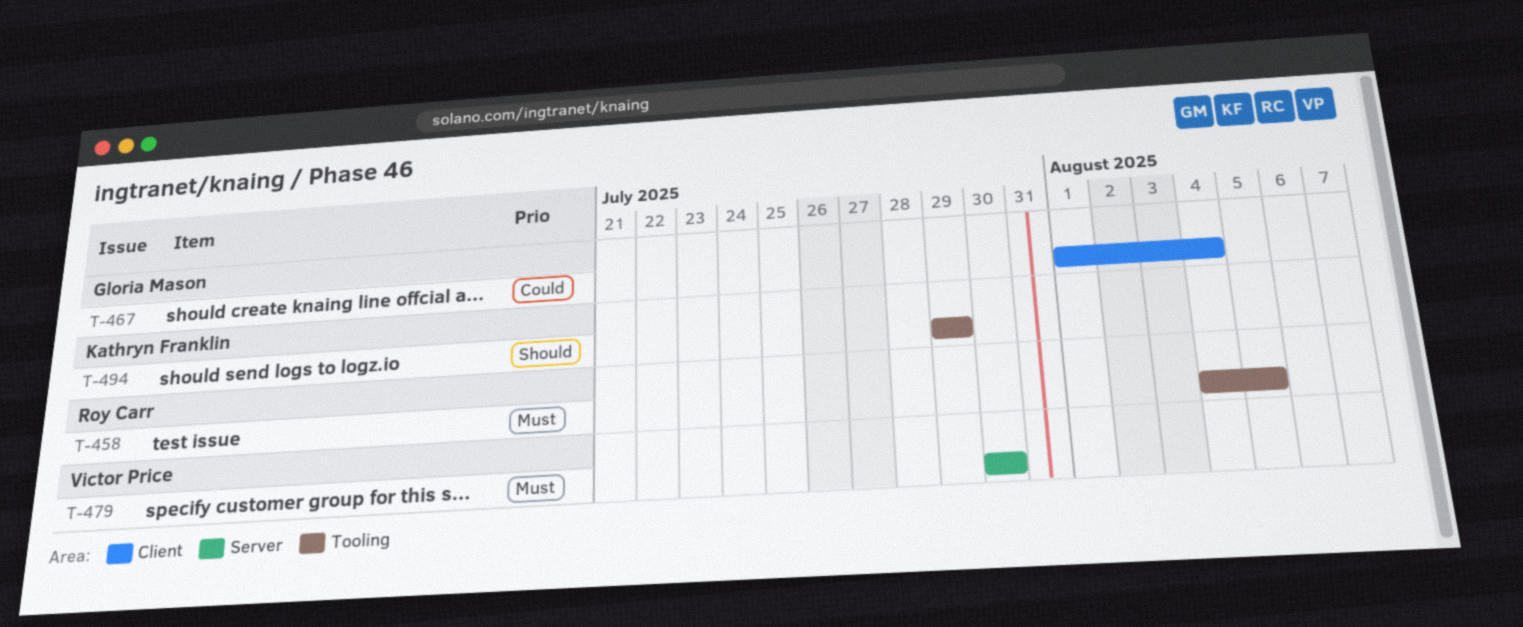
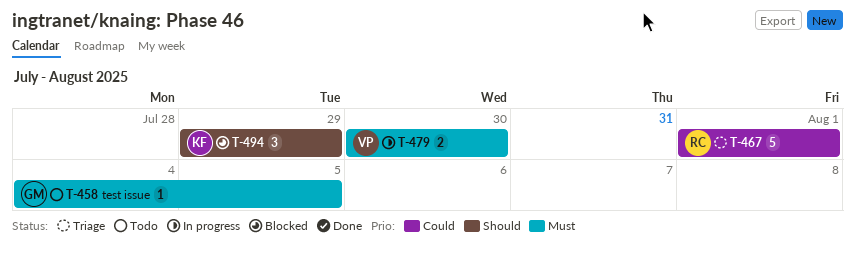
T-458, owner: Roy Carr -> Gloria Mason
T-467, owner: Gloria Mason -> Roy Carr
T-467, due: Aug 4 -> Aug 1

